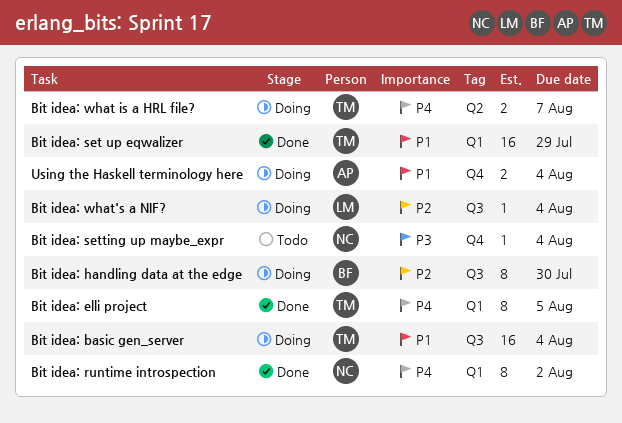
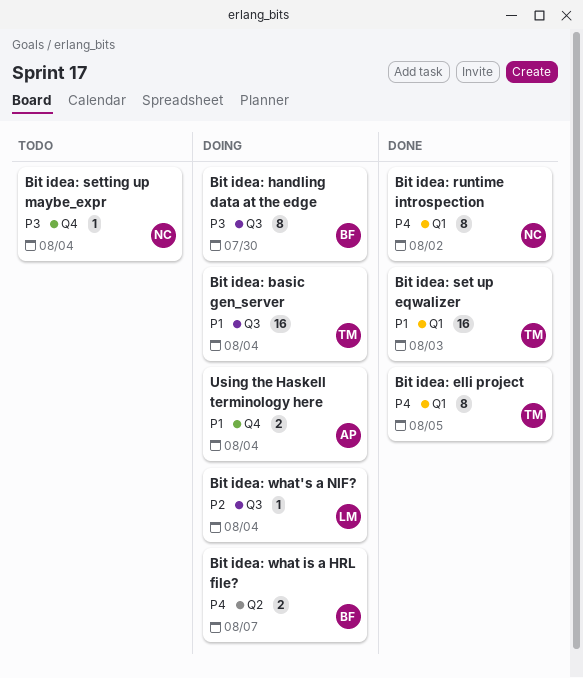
Bit idea: handling data at the edge, priority: P2 -> P3
Bit idea: set up eqwalizer, due: Jul 29 -> Aug 3
Bit idea: what is a HRL file?, owner: TM -> BF

